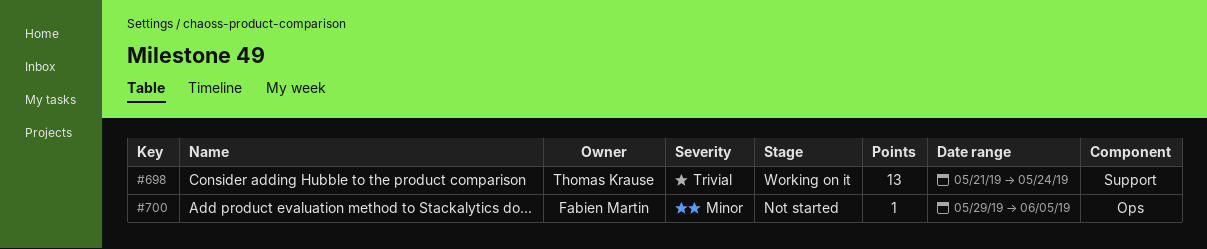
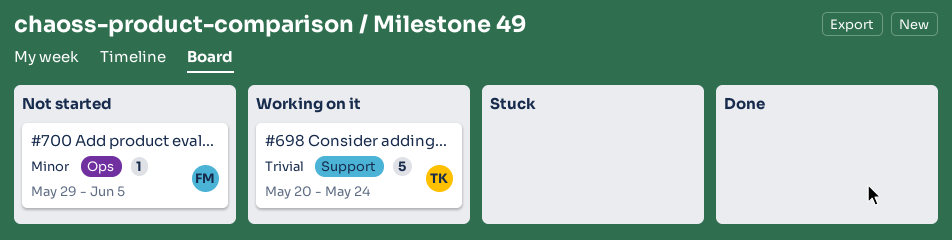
#698, estimate: 13 -> 5
#698, start: May 21 -> May 20

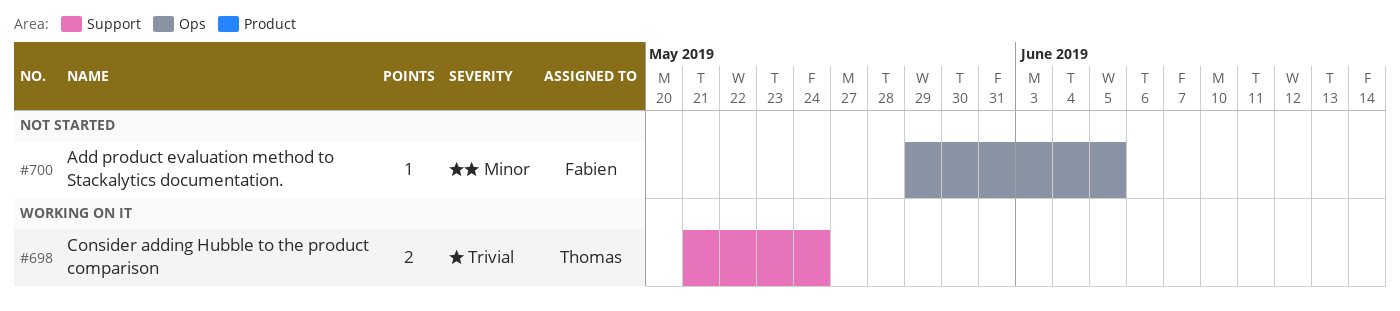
#698, estimate: 5 -> 2
#698, start: May 20 -> May 21

